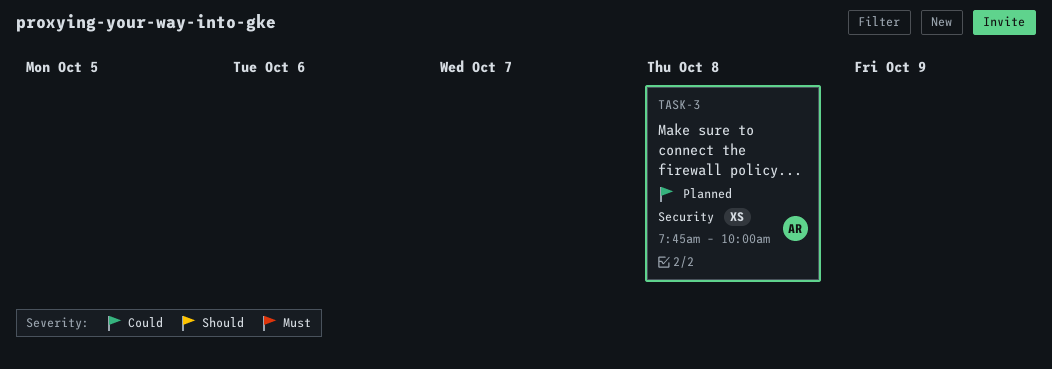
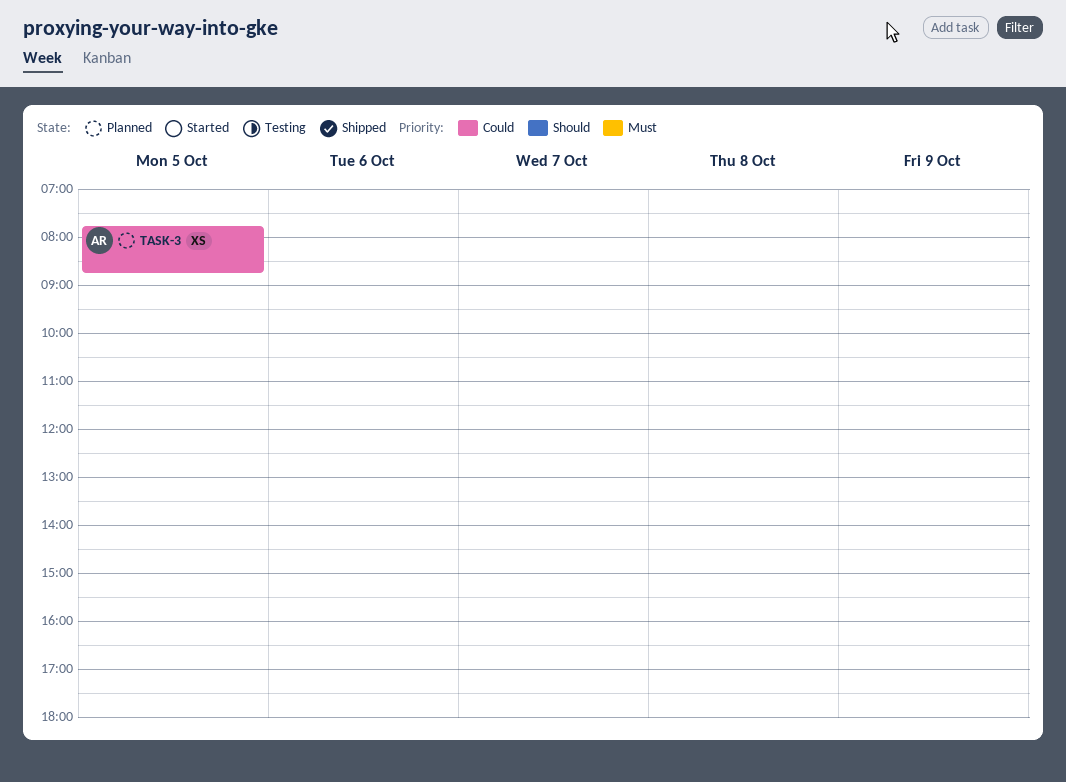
TASK-3, day: Oct 8 -> Oct 5
TASK-3, ends: 10:00 -> 08:45

